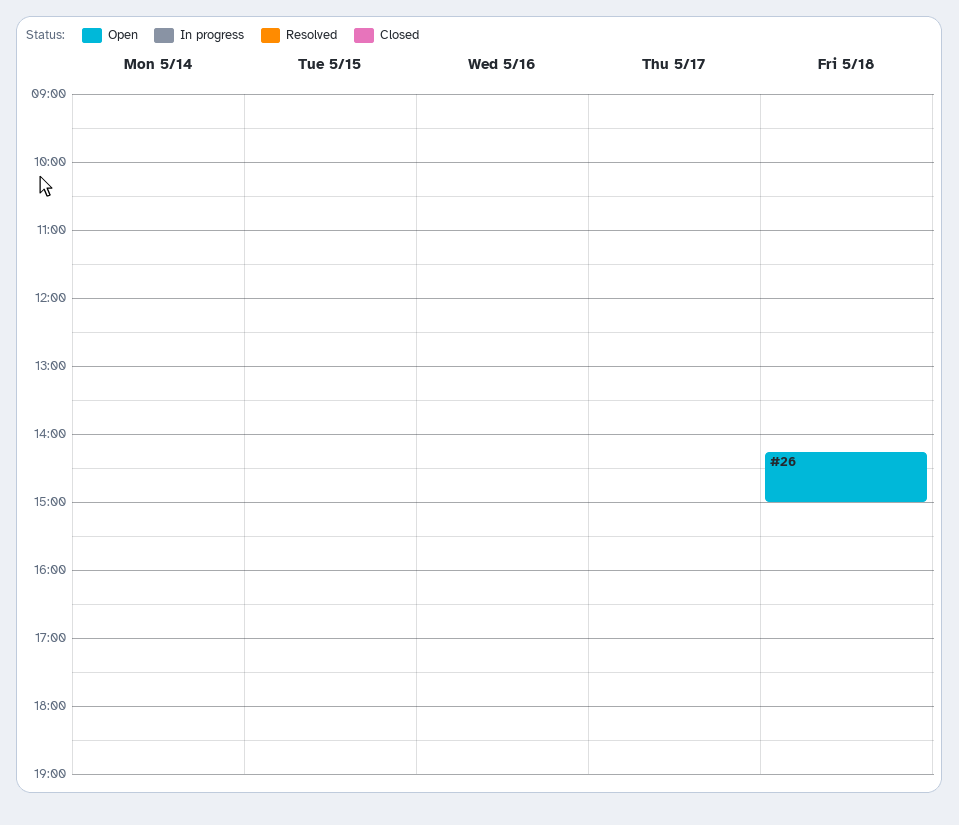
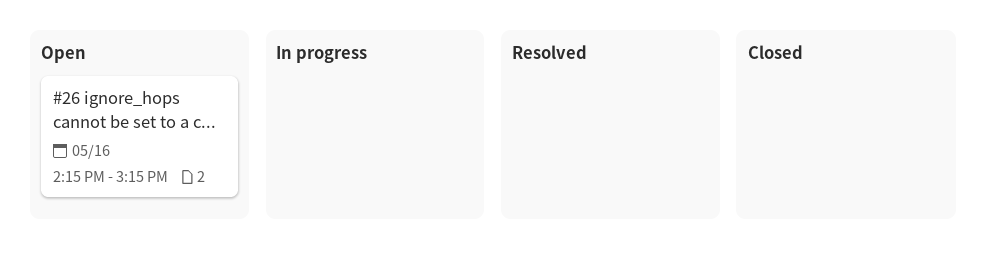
#26, day: May 18 -> May 16
#26, ends: 15:00 -> 15:15

